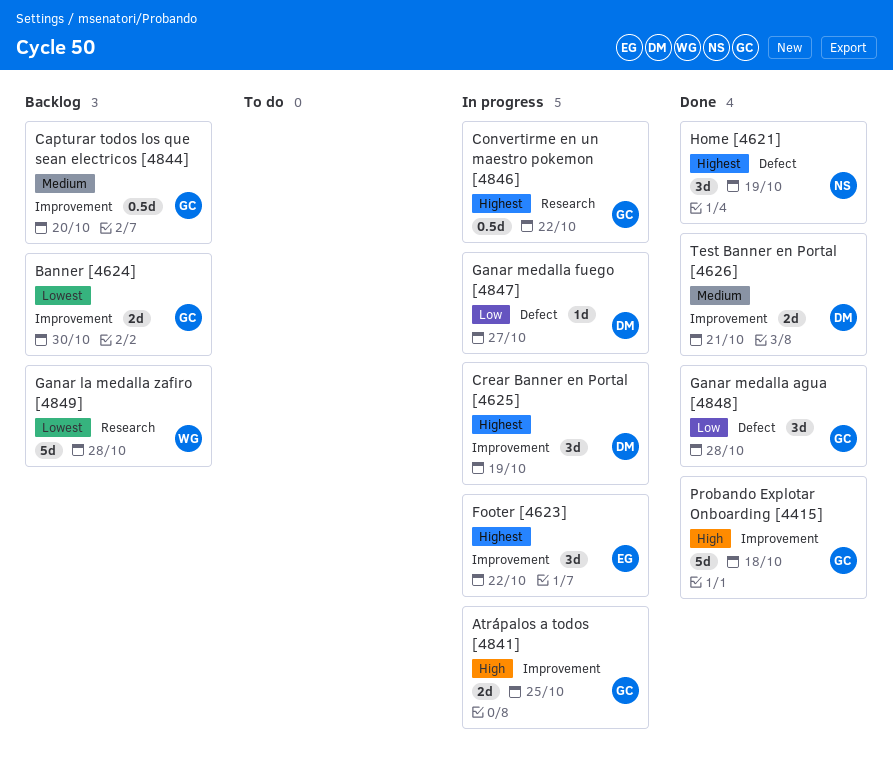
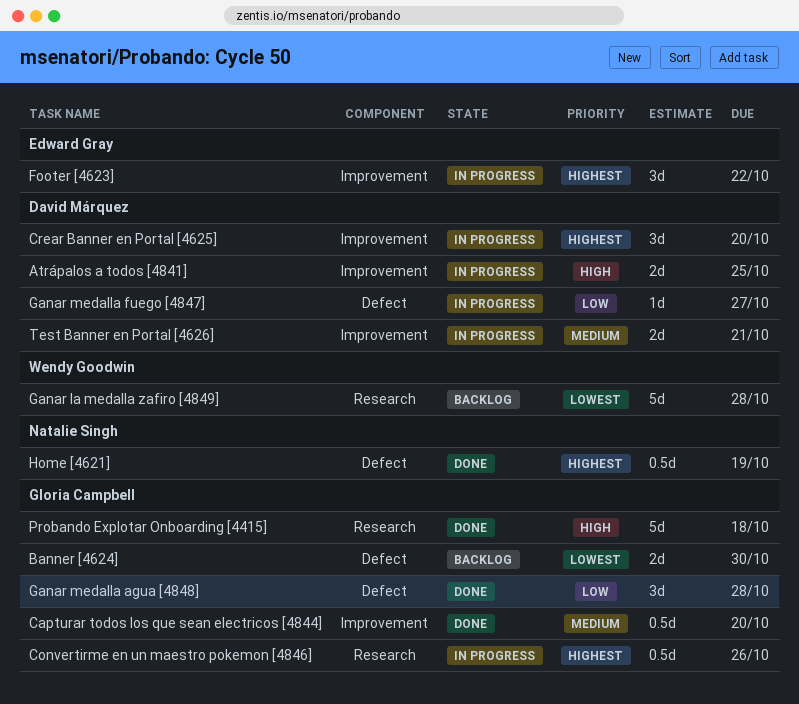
Atrápalos a todos [4841], owner: Gloria Campbell -> David Márquez
Banner [4624], label: Improvement -> Defect
Capturar todos los que sean electricos [4844], status: Backlog -> Done
Convertirme en un maestro pokemon [4846], due: Oct 22 -> Oct 26
Crear Banner en Portal [4625], due: Oct 19 -> Oct 20
Home [4621], estimate: 3d -> 0.5d
Probando Explotar Onboarding [4415], label: Improvement -> Research
Test Banner en Portal [4626], status: Done -> In progress

